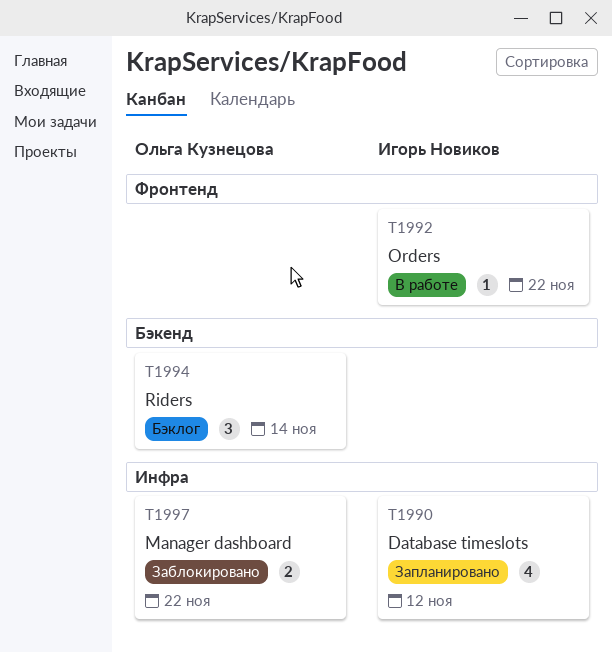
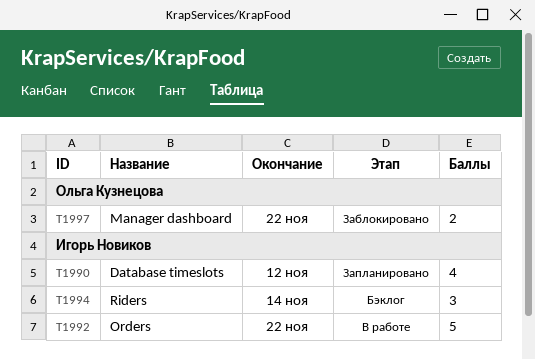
T1992, estimate: 1 -> 5
T1994, owner: Ольга Кузнецова -> Игорь Новиков

